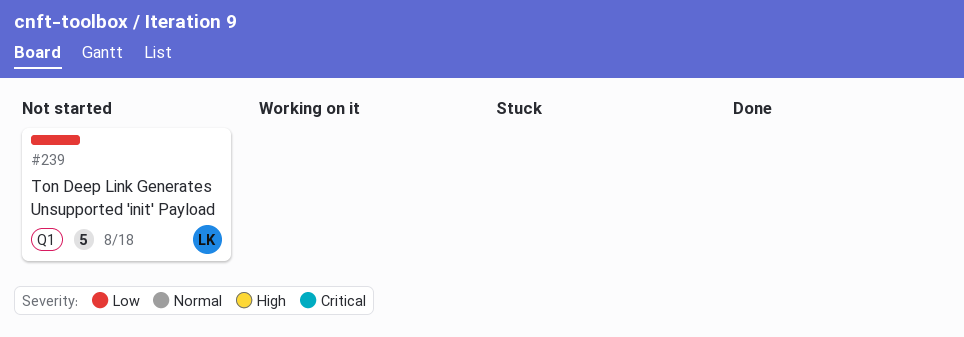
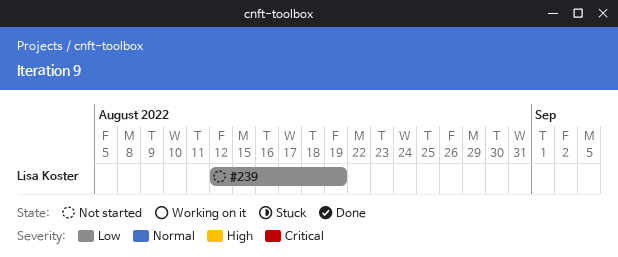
#239, due: Aug 18 -> Aug 19

